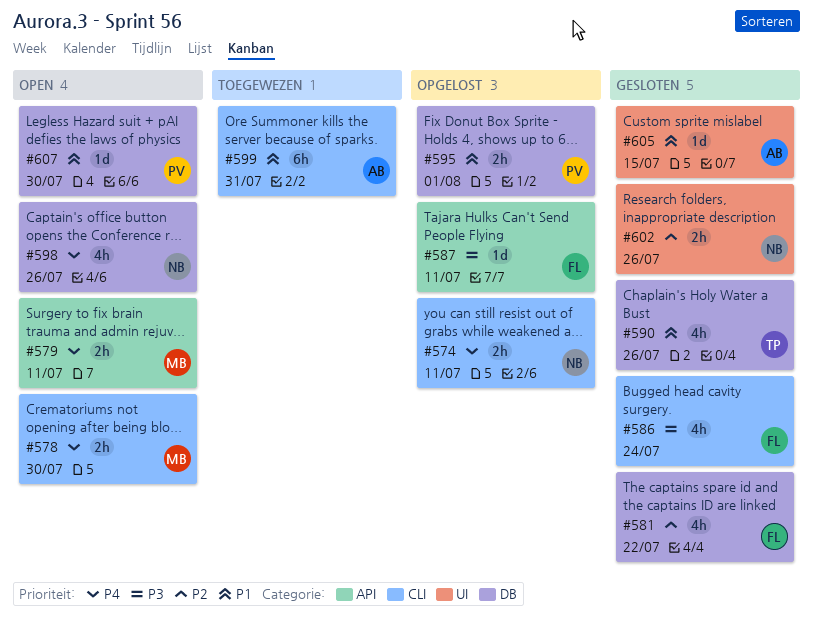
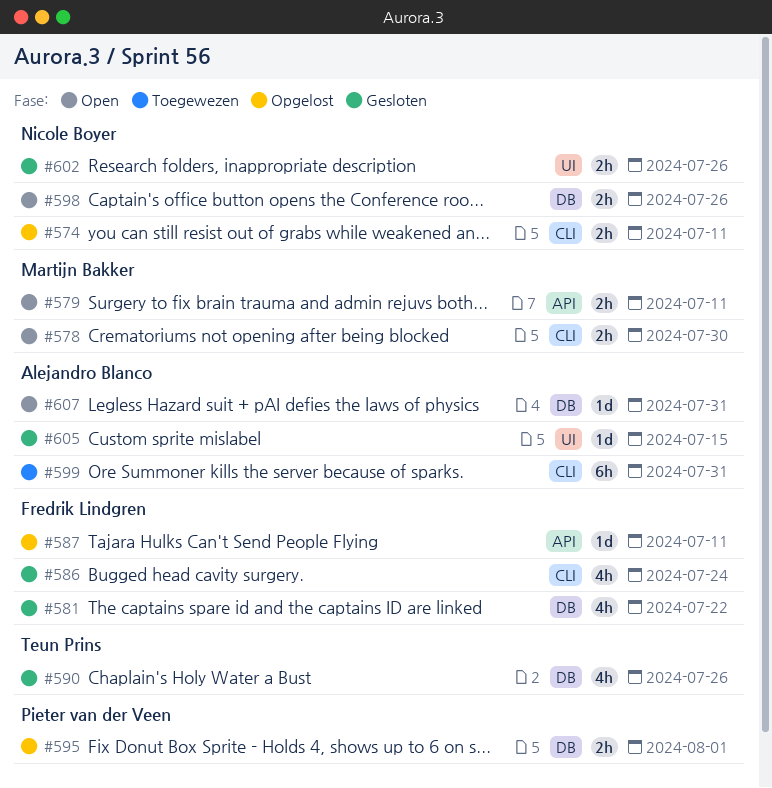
#598, estimate: 4h -> 2h
#607, owner: Pieter van der Veen -> Alejandro Blanco
#607, due: Jul 30 -> Jul 31

